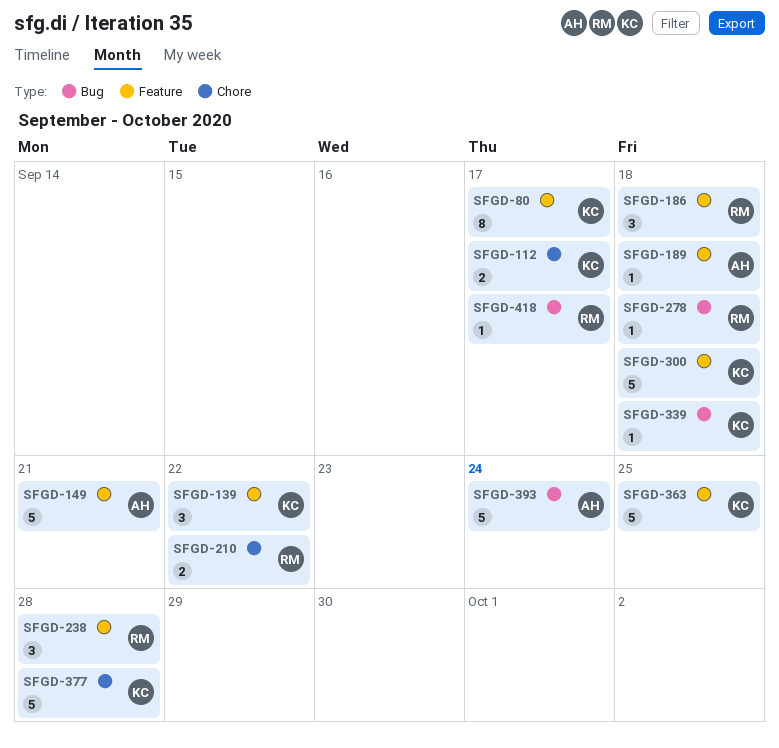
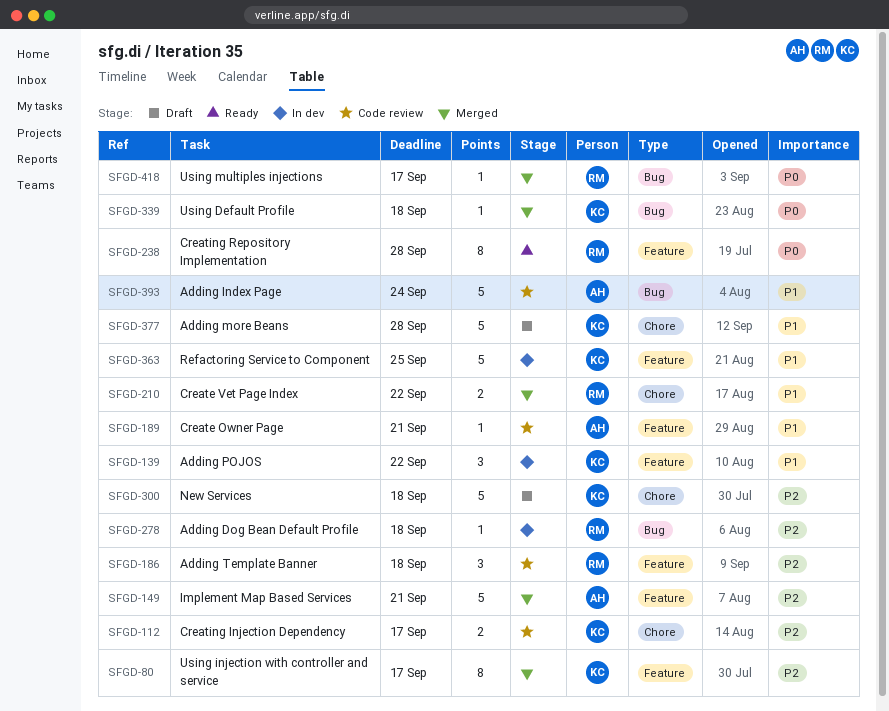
SFGD-189, due: Sep 18 -> Sep 21
SFGD-238, estimate: 3 -> 8
SFGD-300, label: Feature -> Chore

